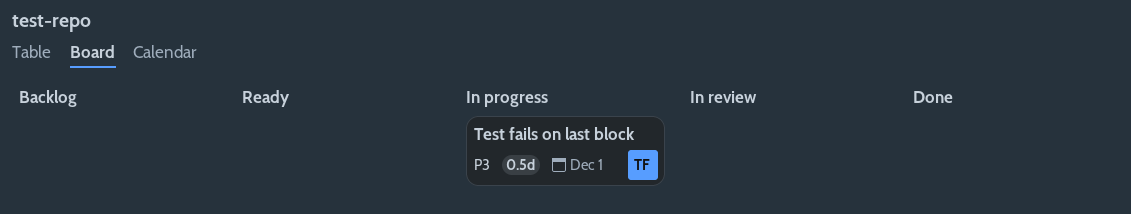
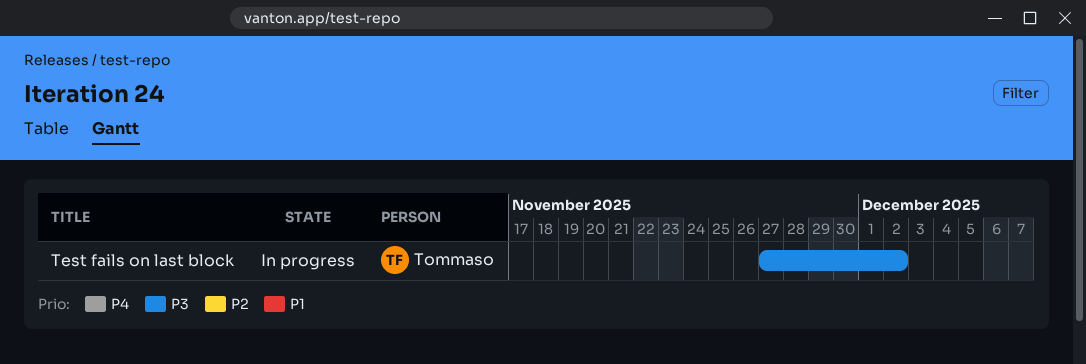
Test fails on last block, due: Dec 1 -> Dec 2

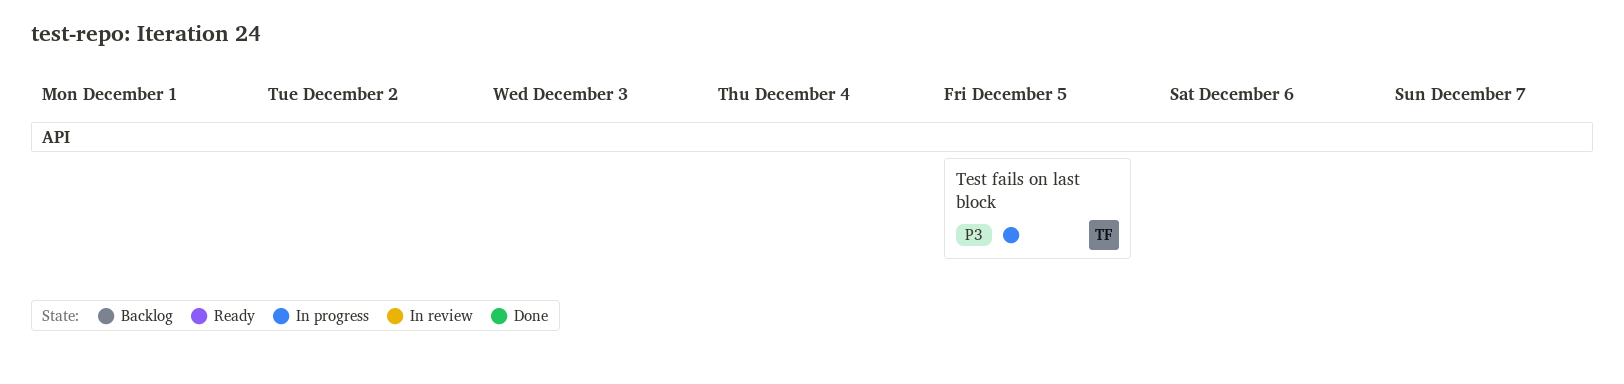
Test fails on last block, due: Dec 2 -> Dec 5

